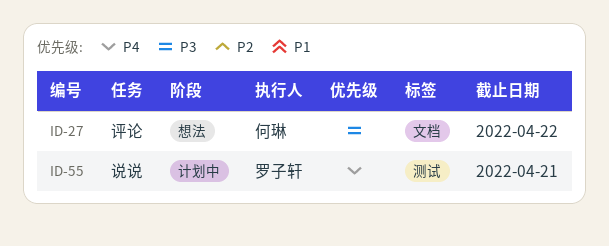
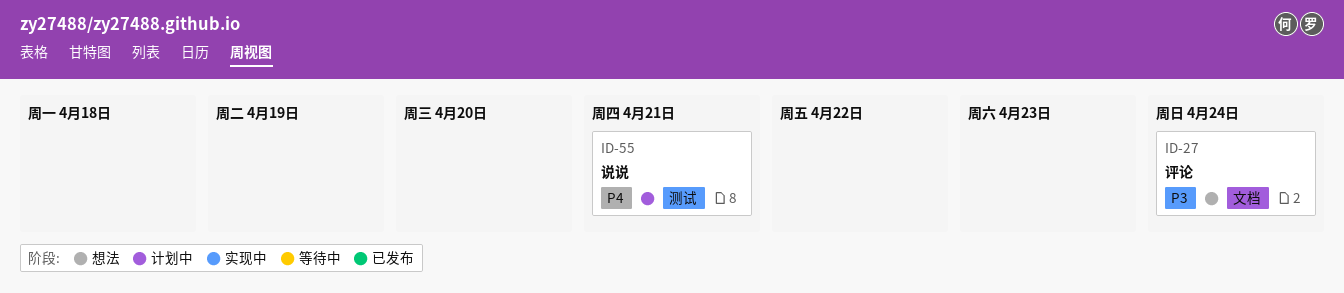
ID-27, due: Apr 22 -> Apr 24

